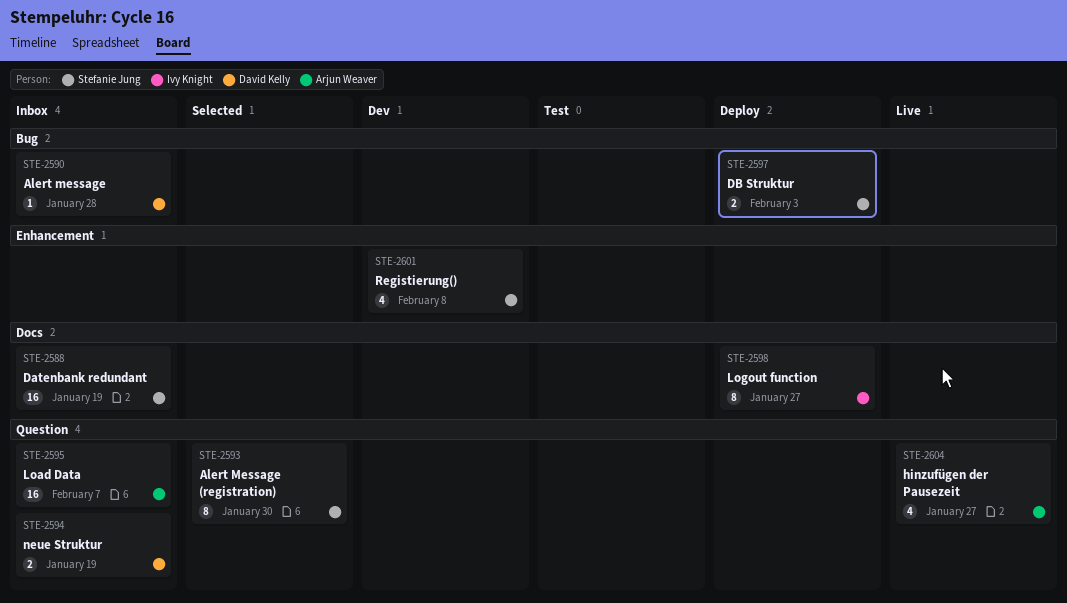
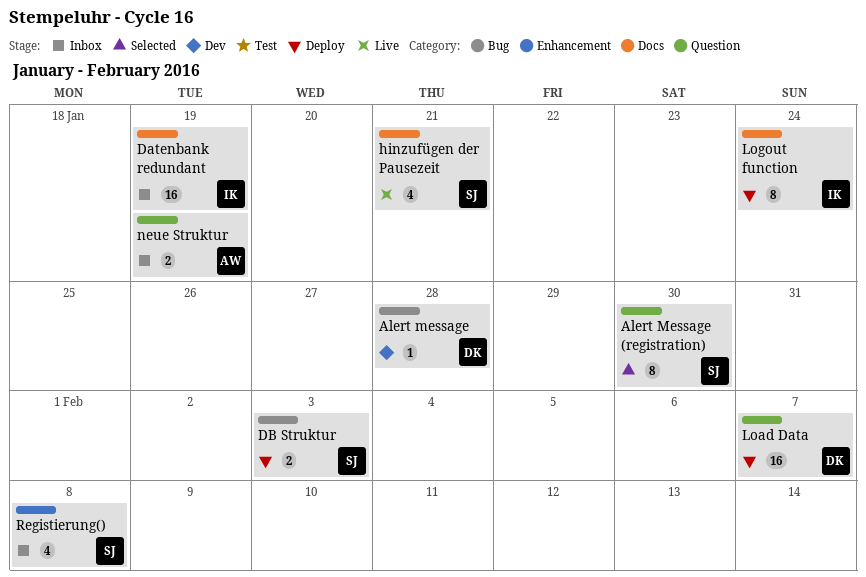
Alert message, status: Inbox -> Dev
Datenbank redundant, owner: Stefanie Jung -> Ivy Knight
hinzufügen der Pausezeit, owner: Arjun Weaver -> Stefanie Jung
hinzufügen der Pausezeit, label: Question -> Docs
hinzufügen der Pausezeit, due: Jan 27 -> Jan 21
Load Data, status: Inbox -> Deploy
Load Data, owner: Arjun Weaver -> David Kelly
Logout function, due: Jan 27 -> Jan 24
neue Struktur, owner: David Kelly -> Arjun Weaver
Registierung(), status: Dev -> Inbox

